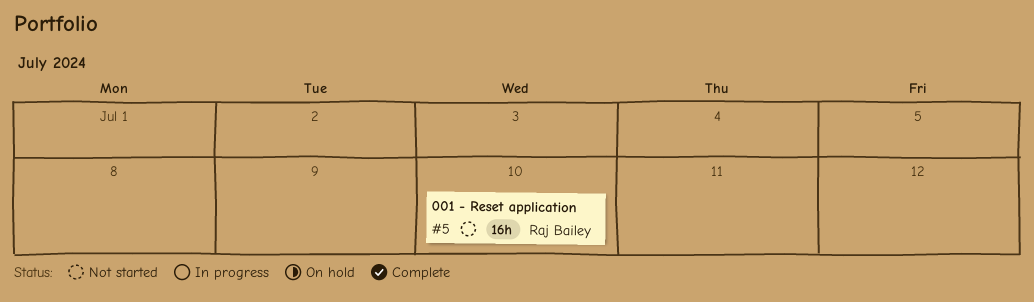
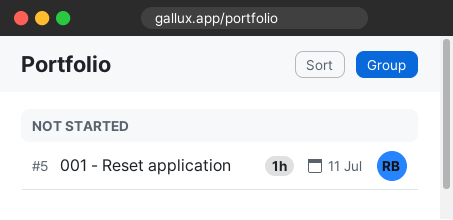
#5, estimate: 16h -> 1h
#5, due: Jul 10 -> Jul 11

